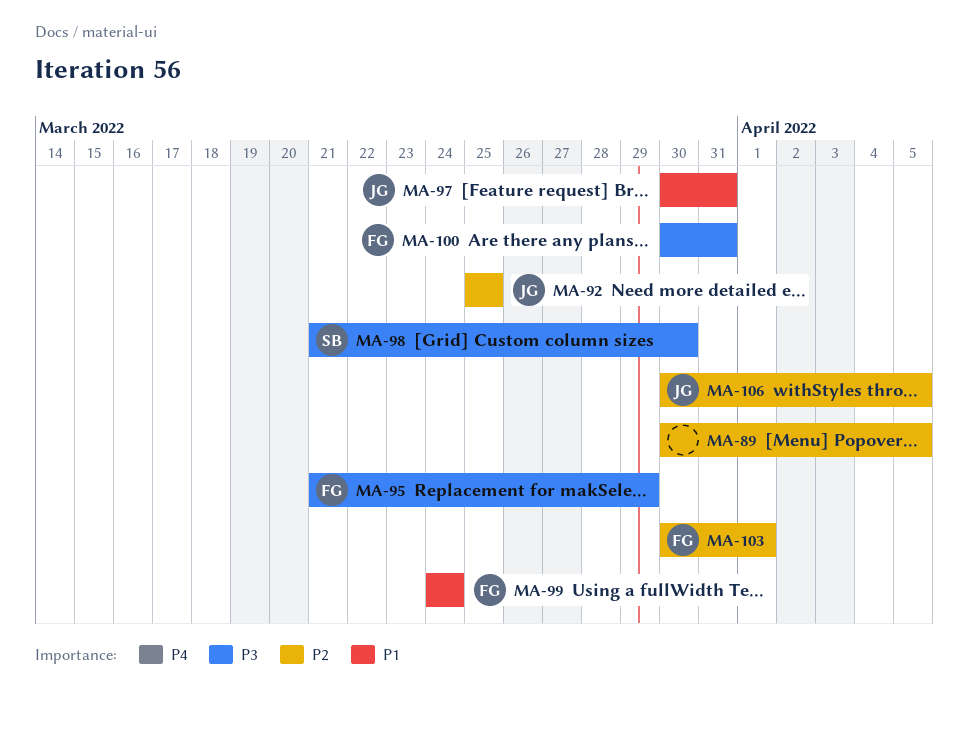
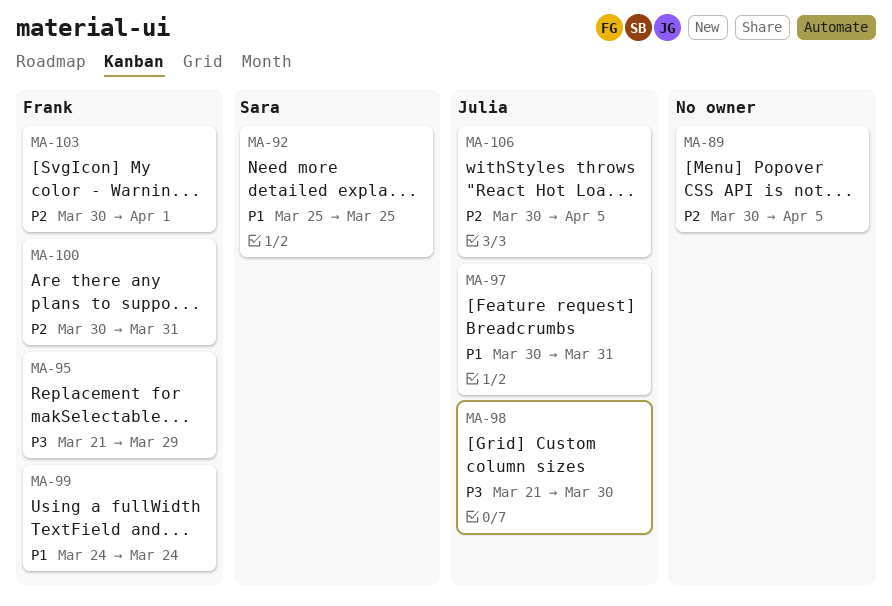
MA-92, owner: Julia -> Sara
MA-92, priority: P2 -> P1
MA-98, owner: Sara -> Julia
MA-100, priority: P3 -> P2

